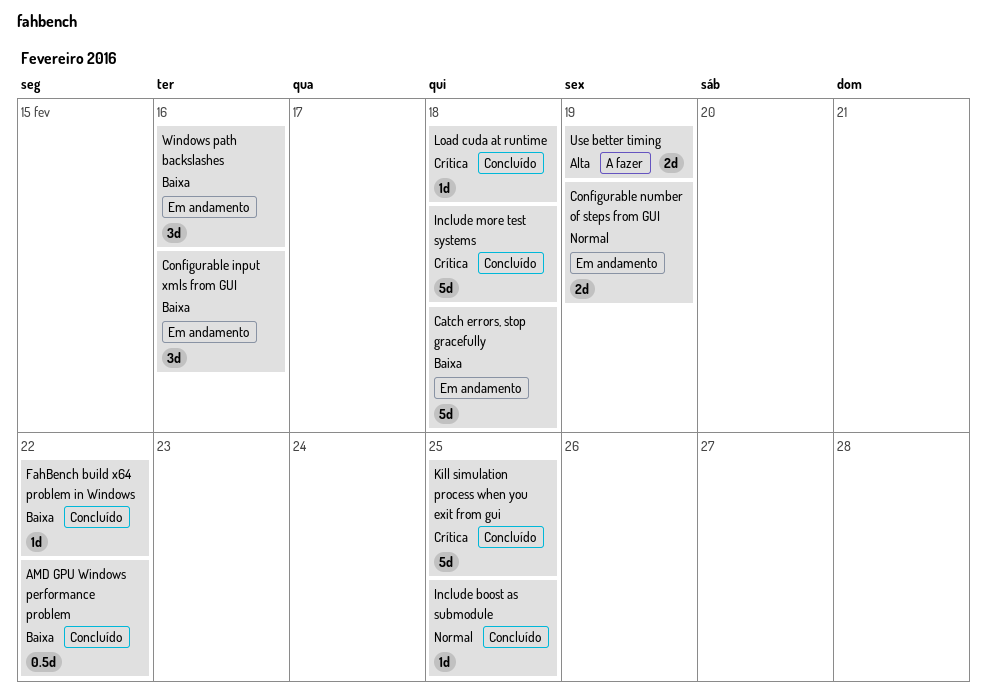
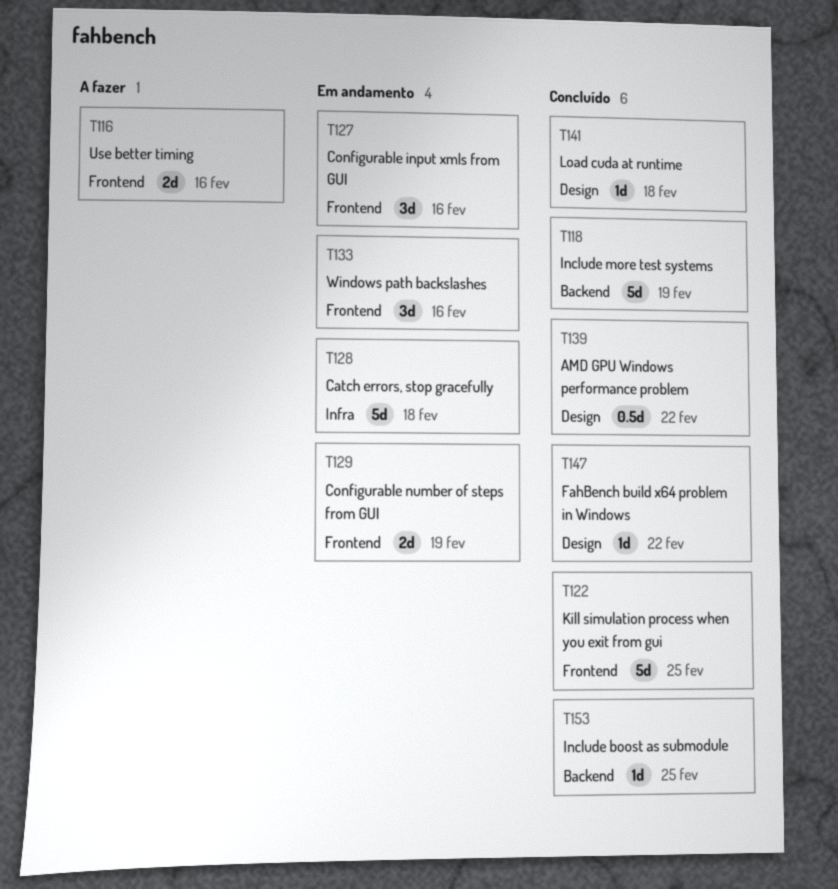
Include more test systems, due: Feb 18 -> Feb 19
Use better timing, due: Feb 19 -> Feb 16

